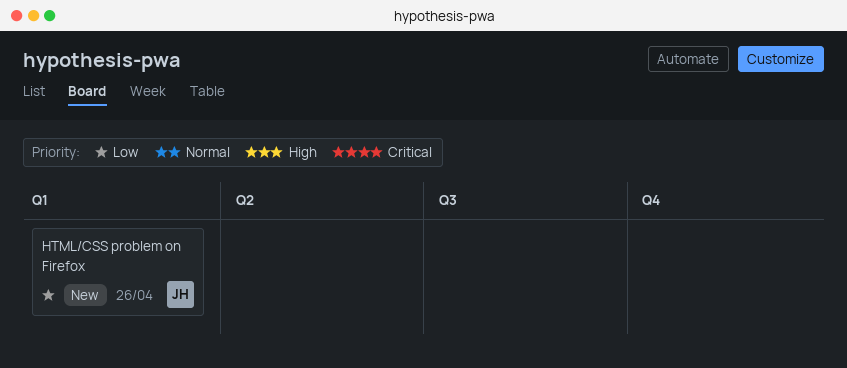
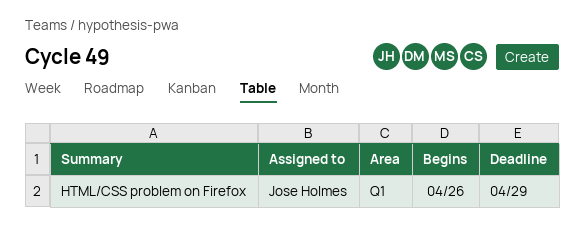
HTML/CSS problem on Firefox, due: Apr 26 -> Apr 29

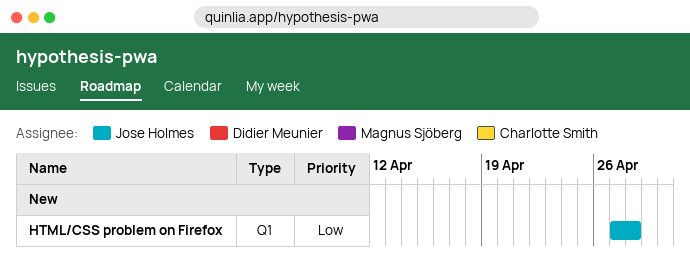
HTML/CSS problem on Firefox, start: Apr 26 -> Apr 27
HTML/CSS problem on Firefox, due: Apr 29 -> Apr 28

